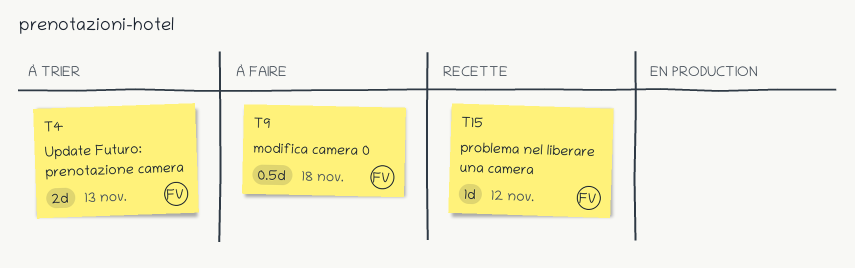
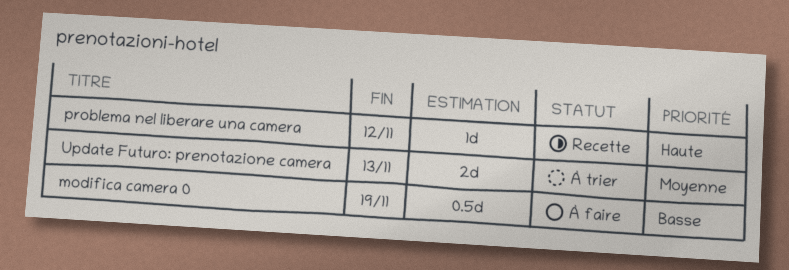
modifica camera 0, due: Nov 18 -> Nov 19

